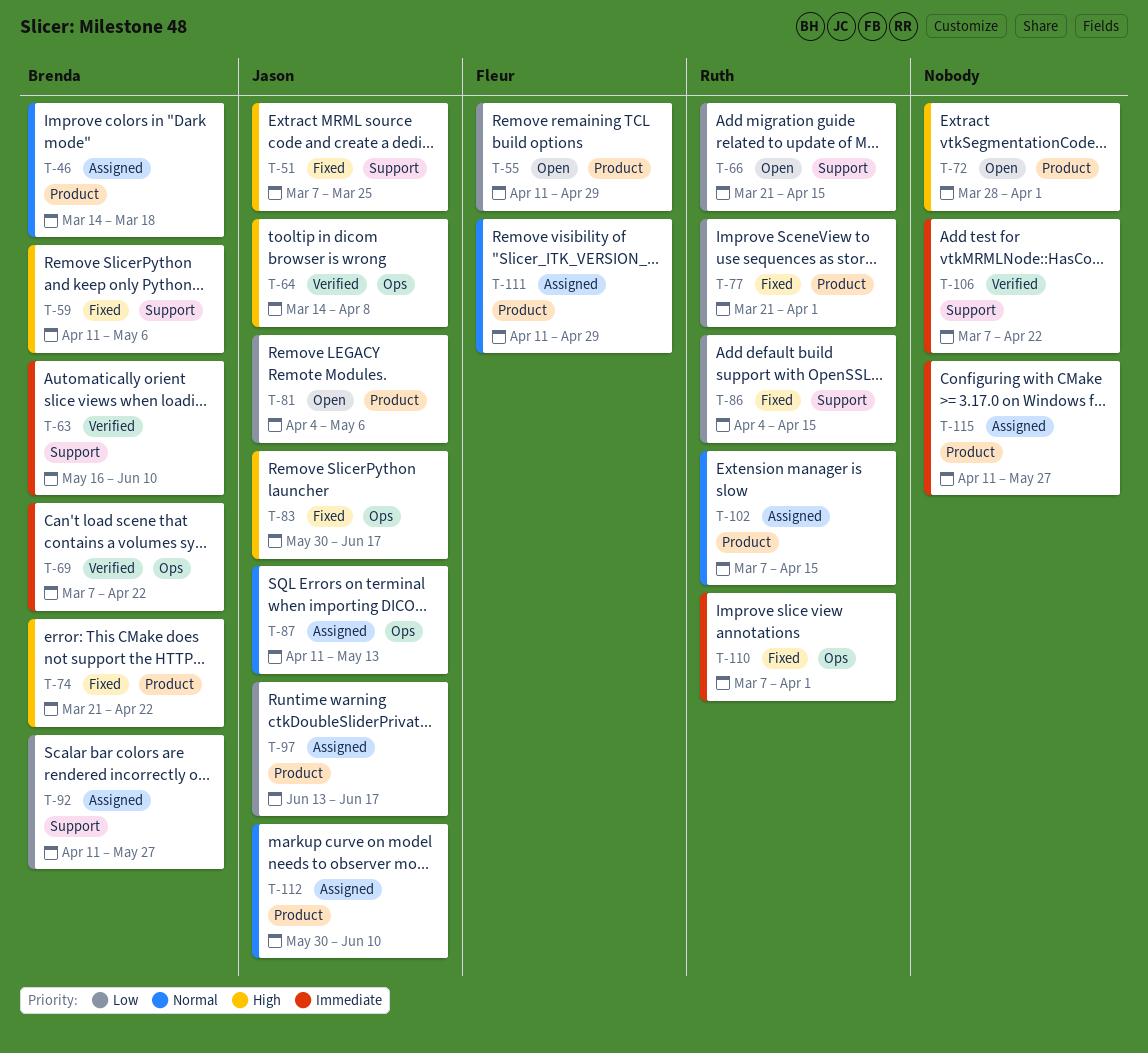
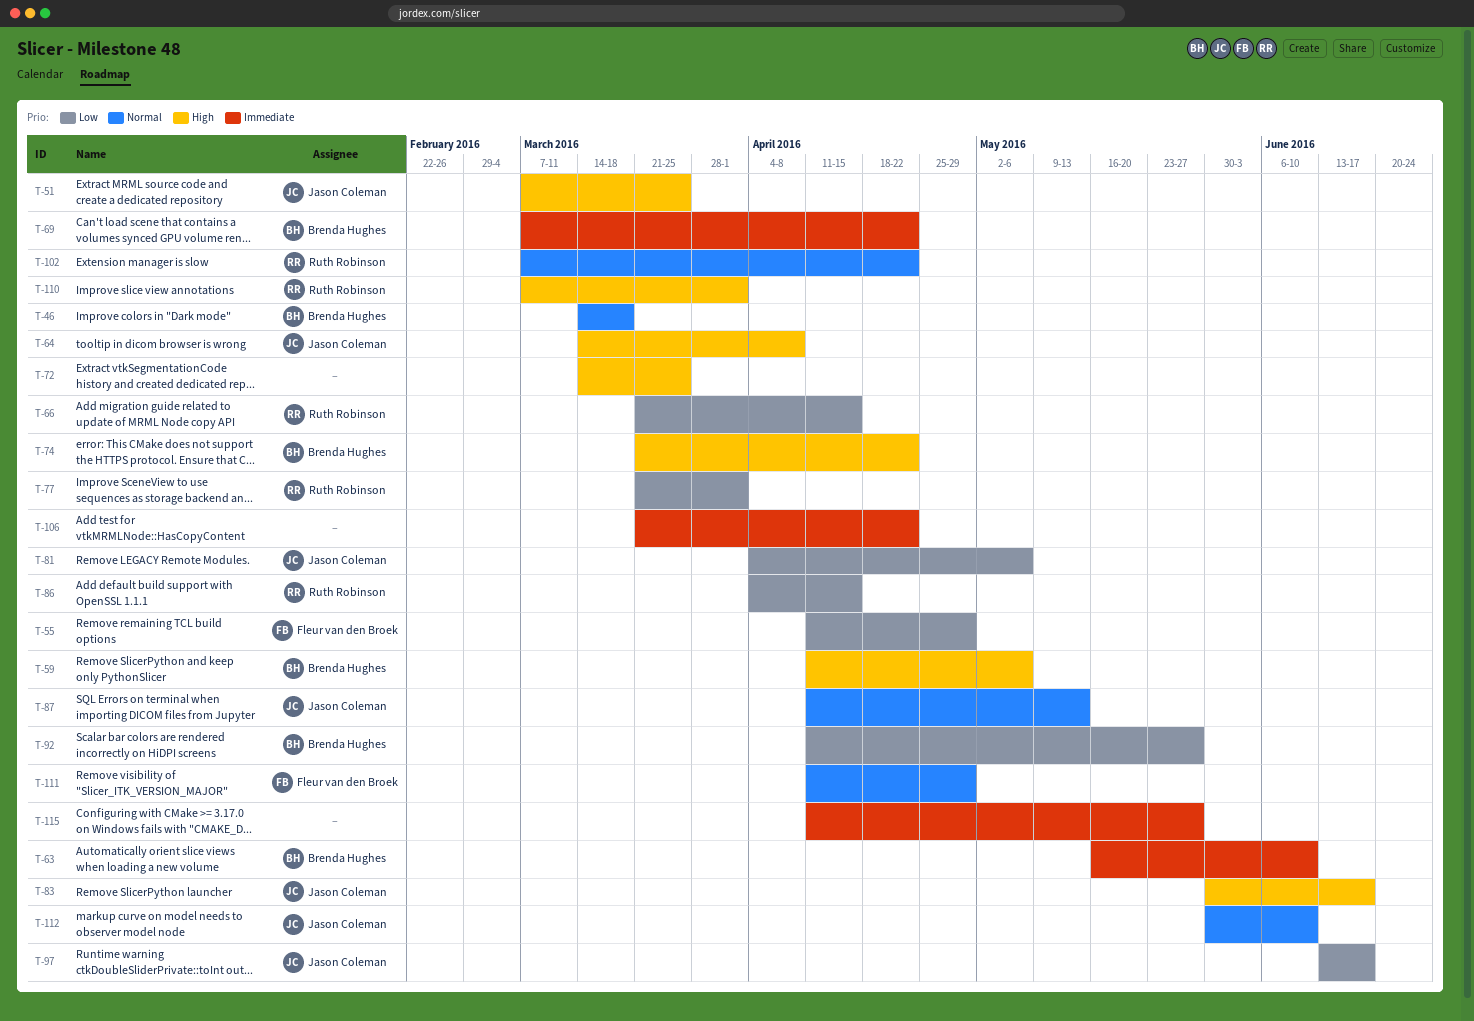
T-72, start: Mar 28 -> Mar 14
T-72, due: Apr 1 -> Mar 25
T-102, due: Apr 15 -> Apr 22
T-106, start: Mar 7 -> Mar 21
T-110, priority: Immediate -> High

